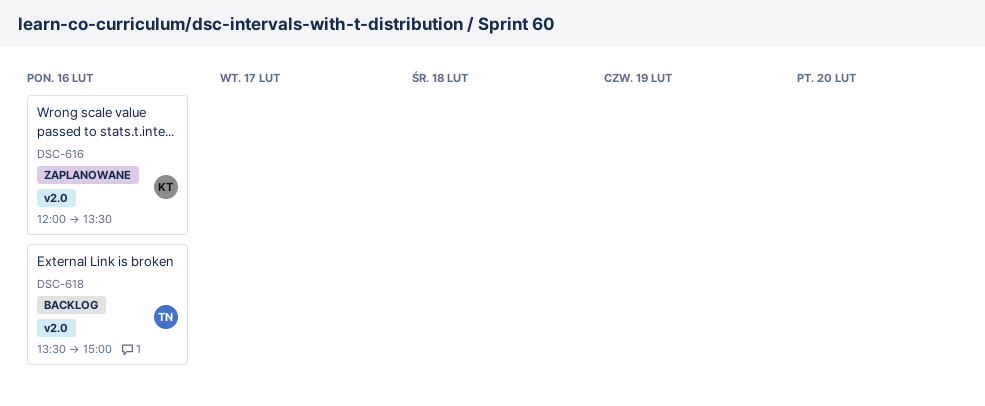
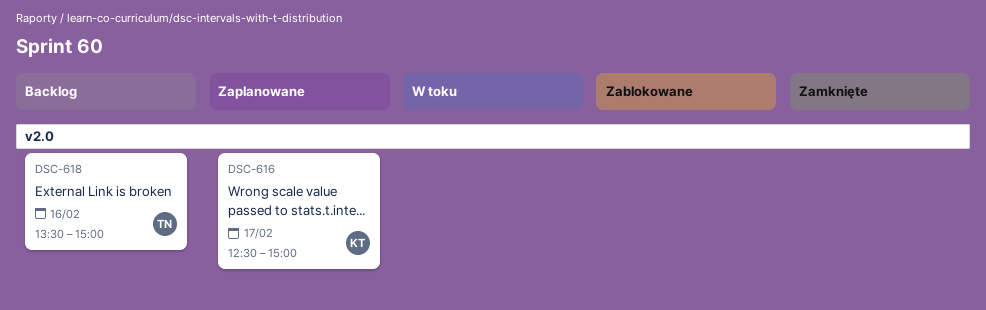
DSC-616, day: Feb 16 -> Feb 17
DSC-616, begins: 12:00 -> 12:30
DSC-616, ends: 13:30 -> 15:00

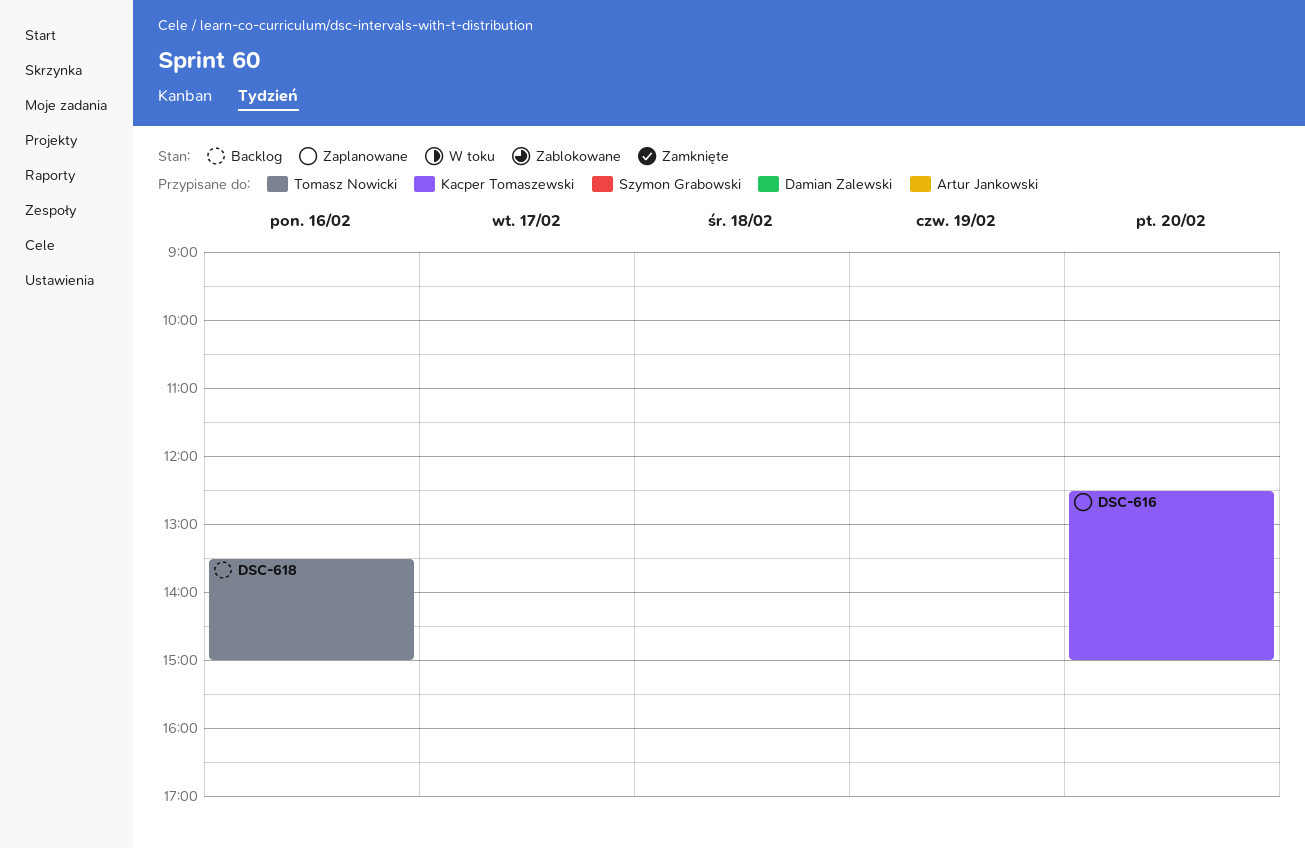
DSC-616, day: Feb 17 -> Feb 20

